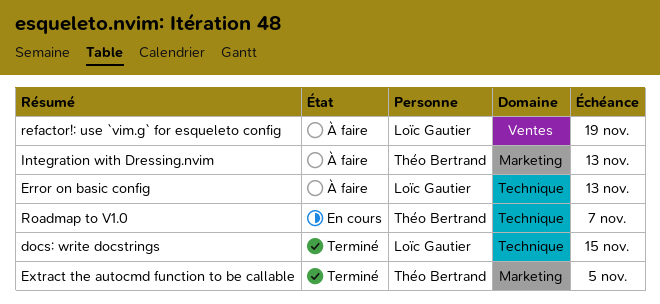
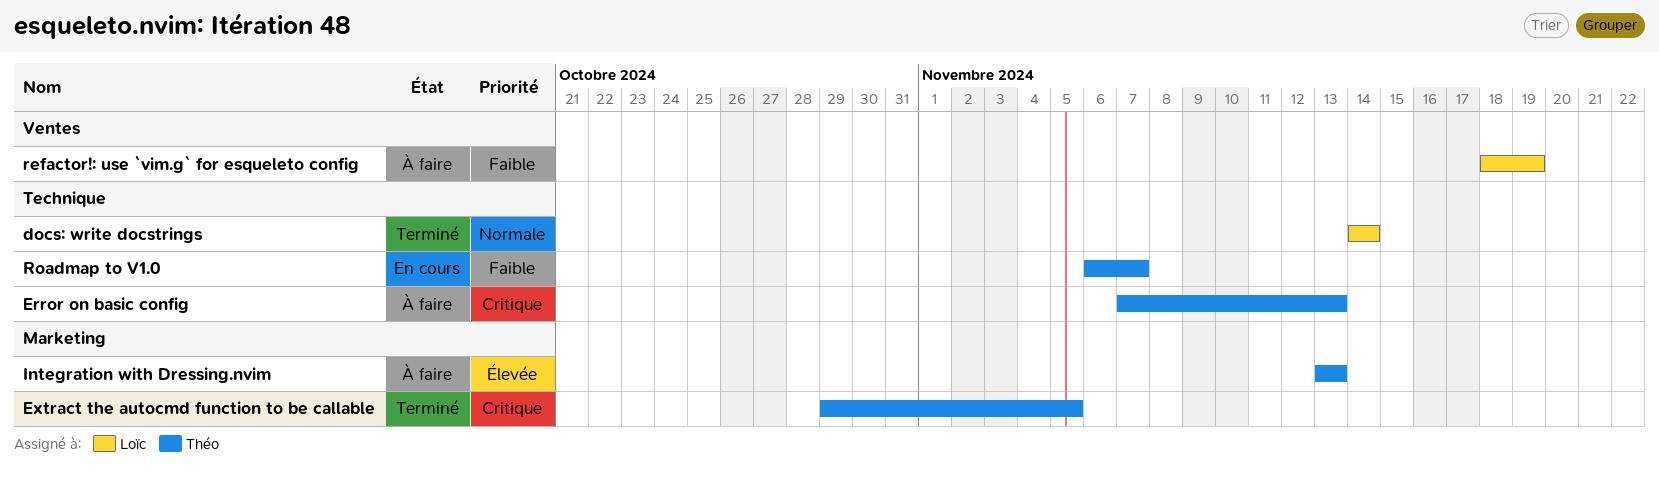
docs: write docstrings, due: Nov 15 -> Nov 14
Error on basic config, owner: Loïc Gautier -> Théo Bertrand

